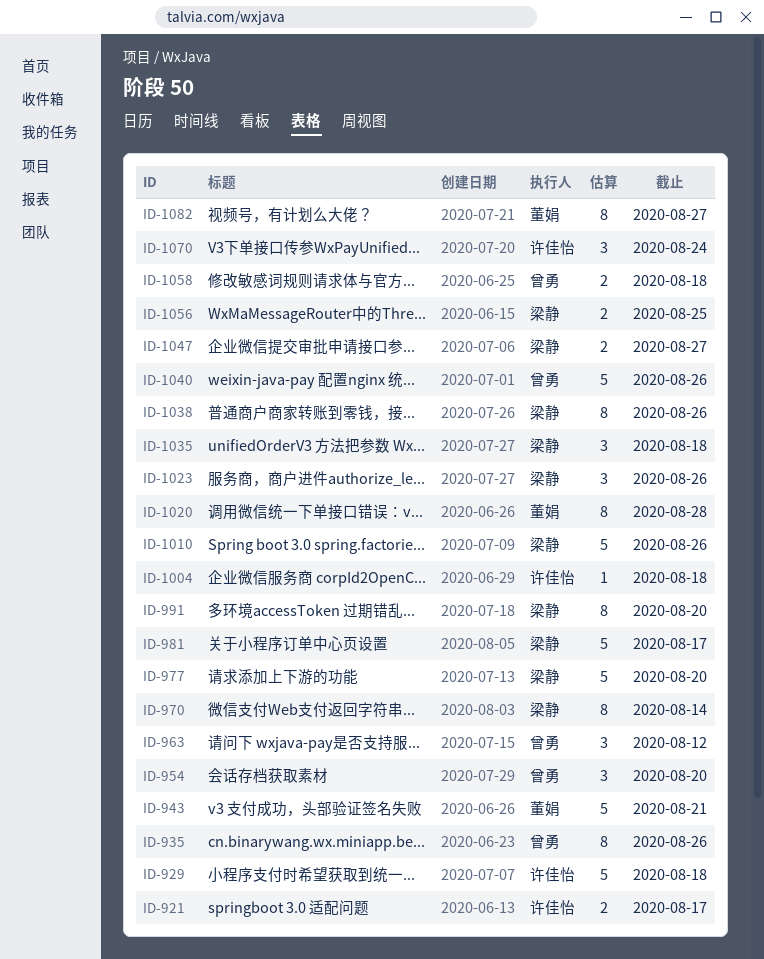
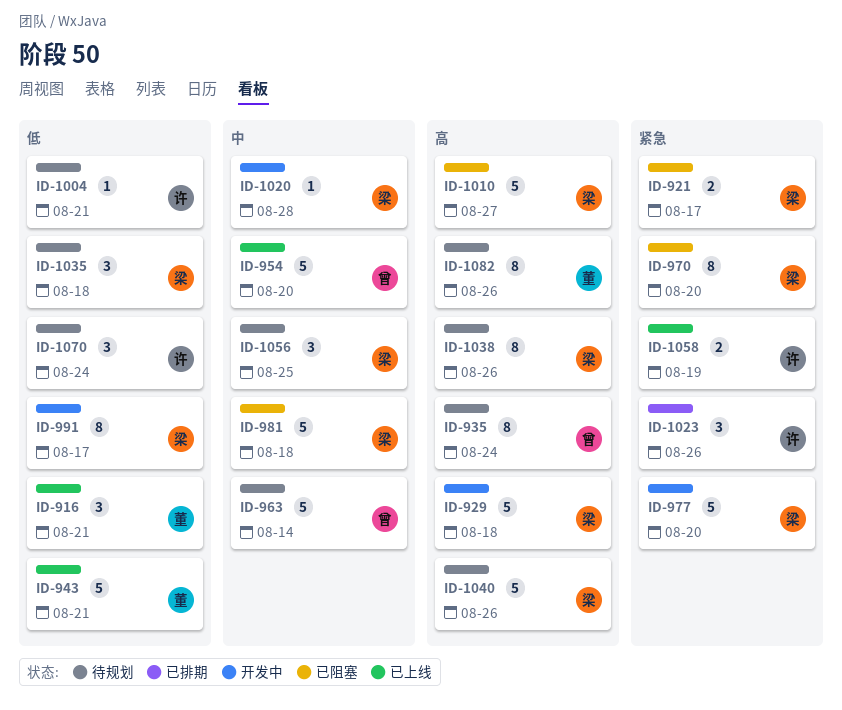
ID-916: none -> present
ID-921, owner: 许佳怡 -> 梁静
ID-929, owner: 许佳怡 -> 梁静
ID-935, due: Aug 26 -> Aug 24
ID-954, estimate: 3 -> 5
ID-963, estimate: 3 -> 5
ID-963, due: Aug 12 -> Aug 14
ID-970, due: Aug 14 -> Aug 20
ID-981, due: Aug 17 -> Aug 18
ID-991, due: Aug 20 -> Aug 17
ID-1004, due: Aug 18 -> Aug 21
ID-1010, due: Aug 26 -> Aug 27
ID-1020, owner: 董娟 -> 梁静
ID-1020, estimate: 8 -> 1
ID-1023, owner: 梁静 -> 许佳怡
ID-1040, owner: 曾勇 -> 梁静
ID-1047: present -> none
ID-1056, estimate: 2 -> 3
ID-1058, owner: 曾勇 -> 许佳怡
ID-1058, due: Aug 18 -> Aug 19
ID-1082, due: Aug 27 -> Aug 26

